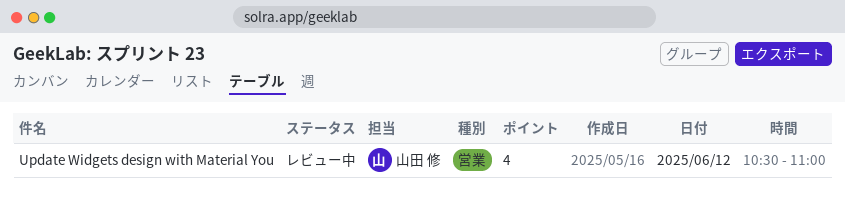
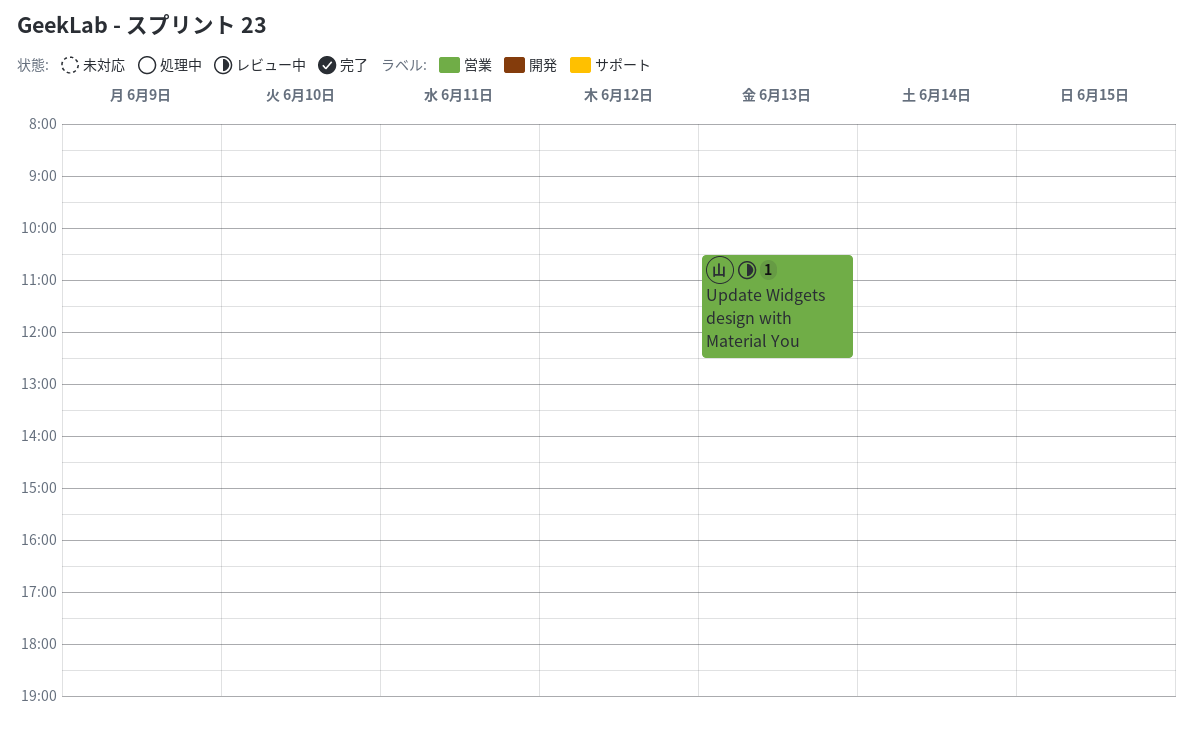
Update Widgets design with Material You, estimate: 4 -> 1
Update Widgets design with Material You, day: Jun 12 -> Jun 13
Update Widgets design with Material You, ends: 11:00 -> 12:30

